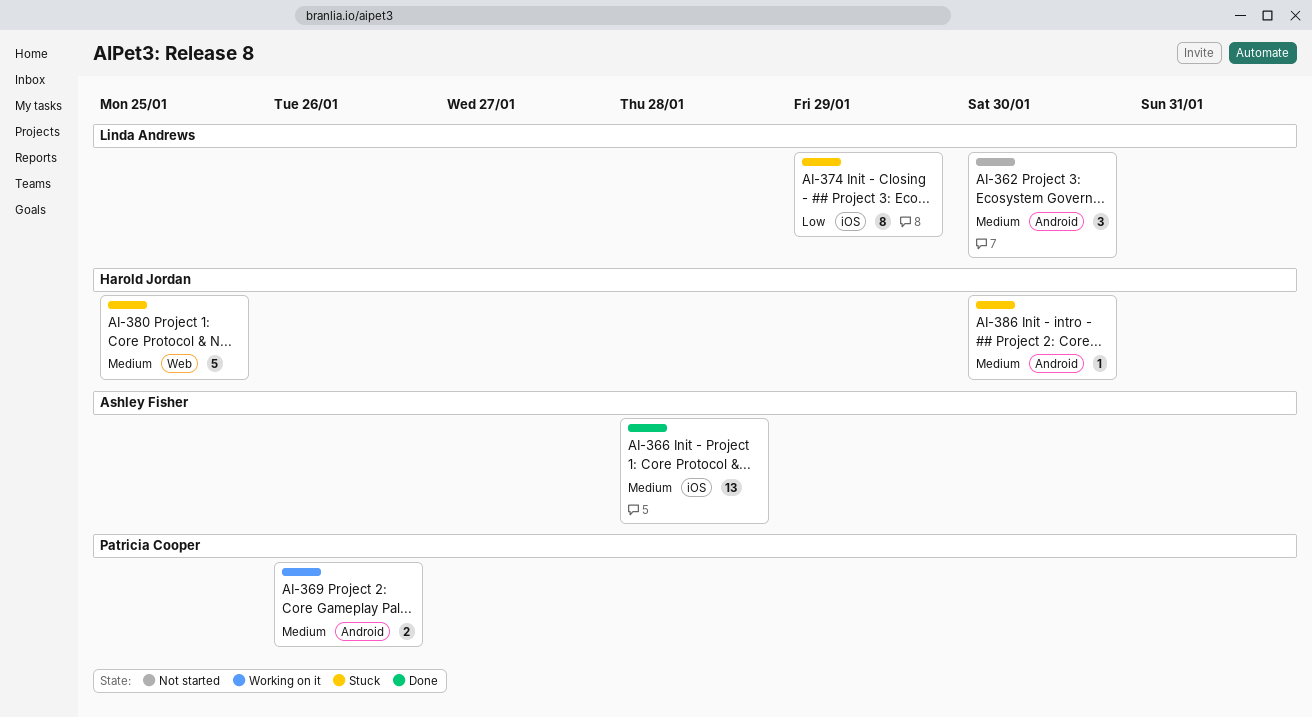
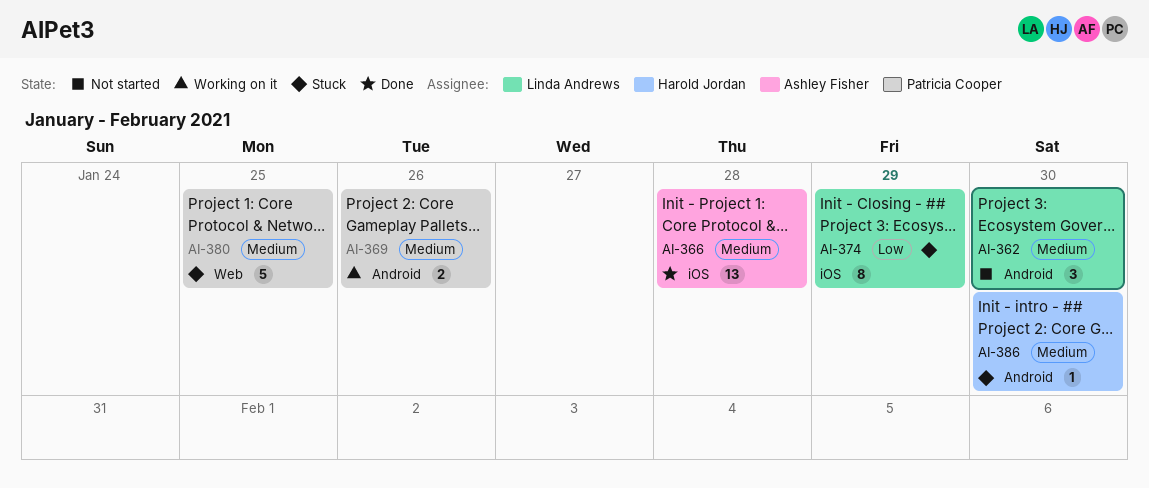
AI-380, owner: Harold Jordan -> Patricia Cooper

